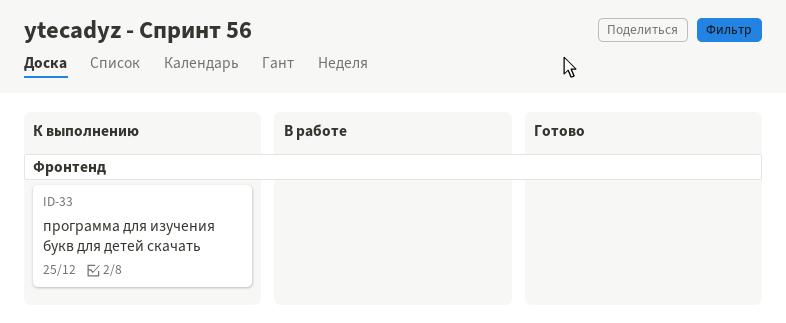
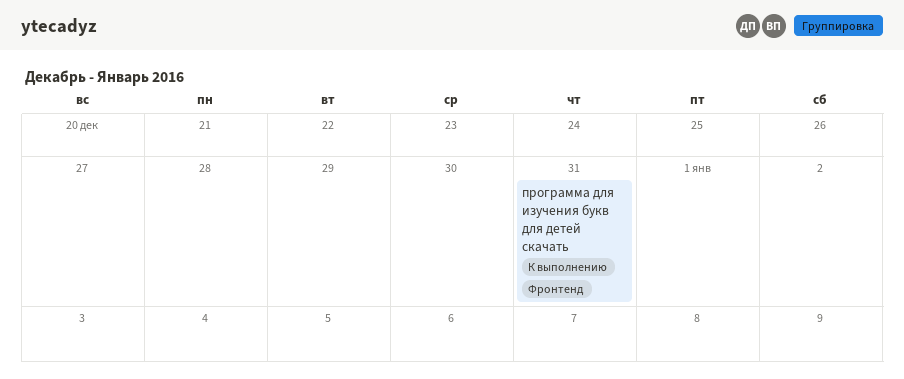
программа для изучения букв для детей скачать, due: Dec 25 -> Dec 31

